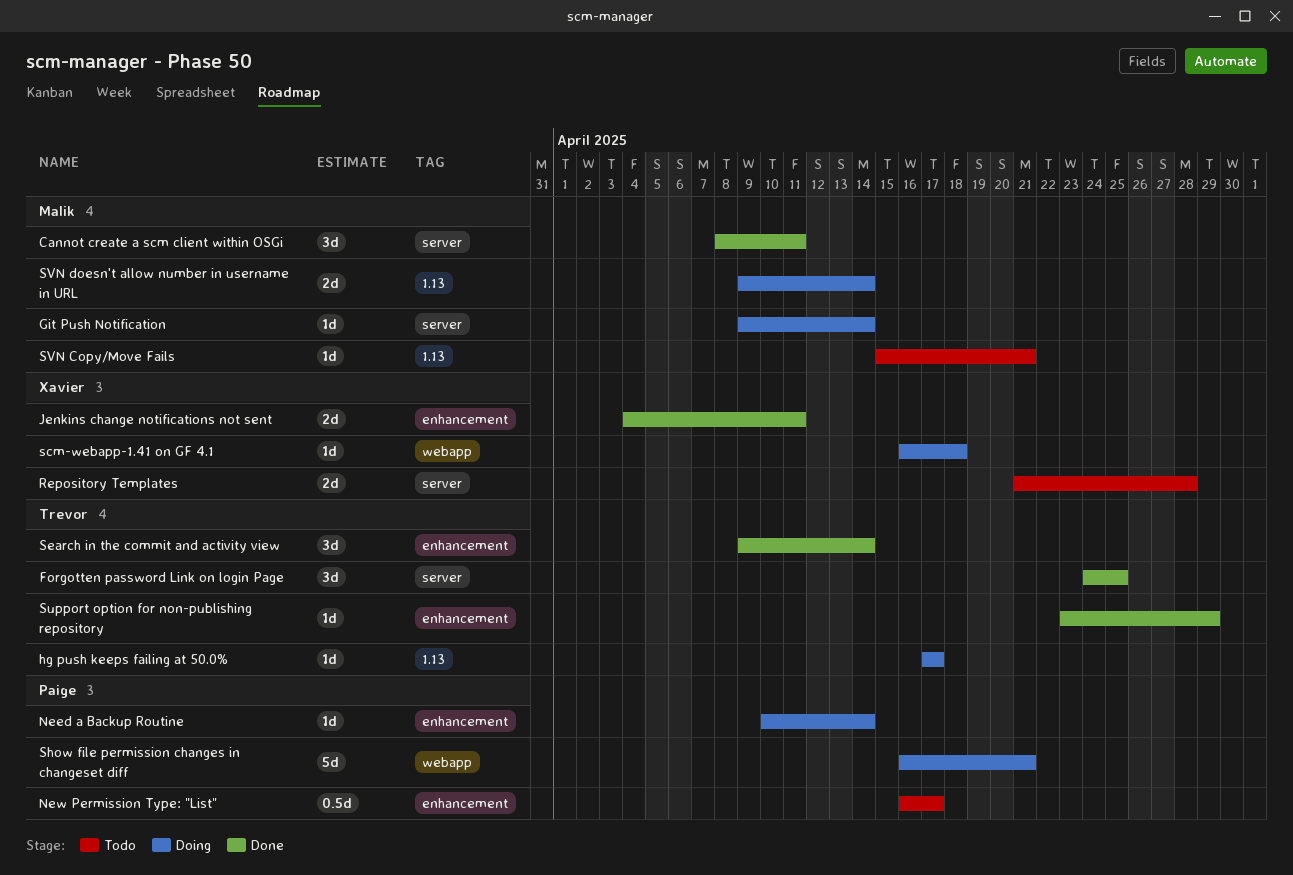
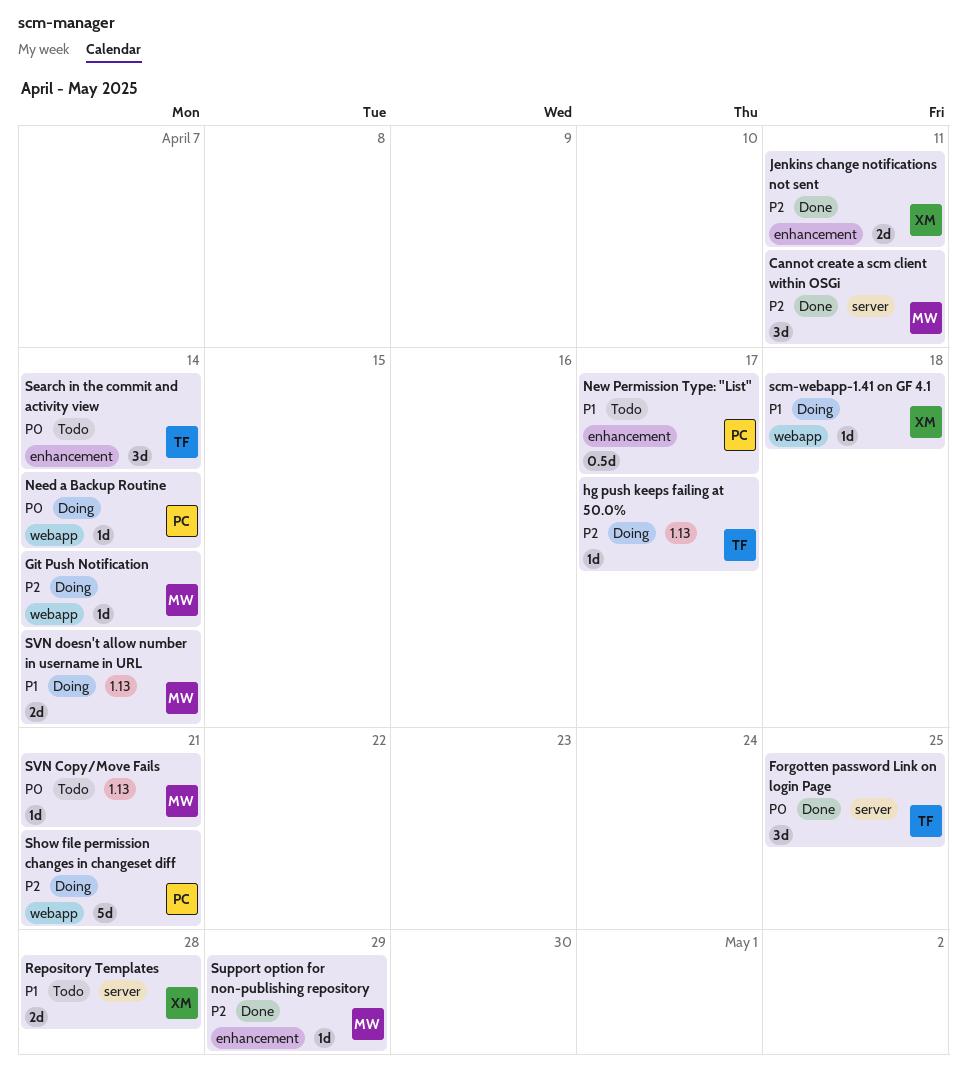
Git Push Notification, label: server -> webapp
Need a Backup Routine, label: enhancement -> webapp
Search in the commit and activity view, status: Done -> Todo
Support option for non-publishing repository, owner: Trevor -> Malik

